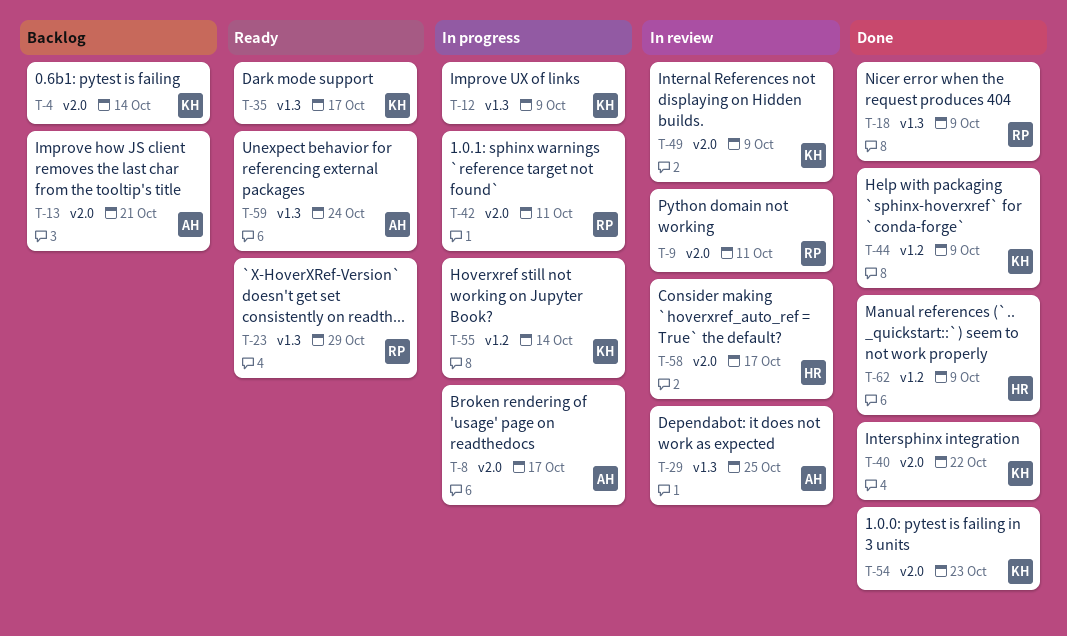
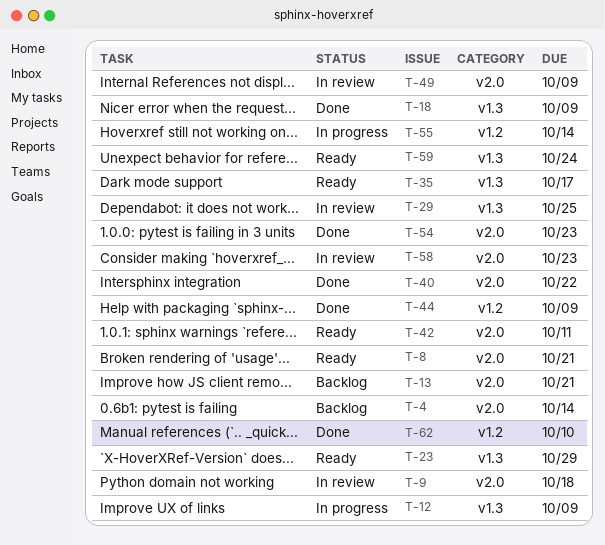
T-8, status: In progress -> Ready
T-8, due: Oct 17 -> Oct 21
T-9, due: Oct 11 -> Oct 18
T-42, status: In progress -> Ready
T-58, due: Oct 17 -> Oct 23
T-62, due: Oct 9 -> Oct 10

